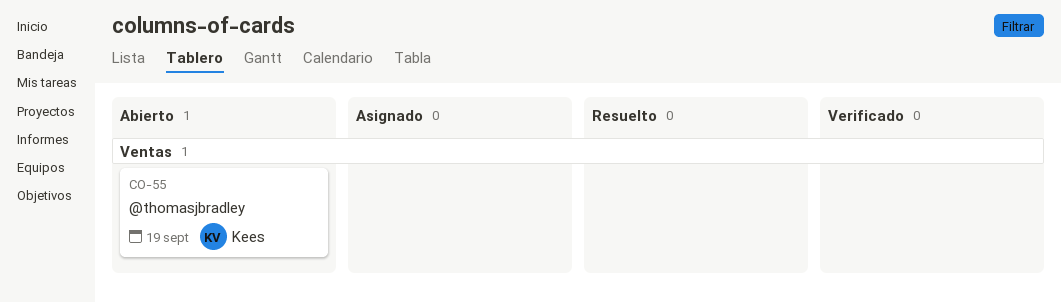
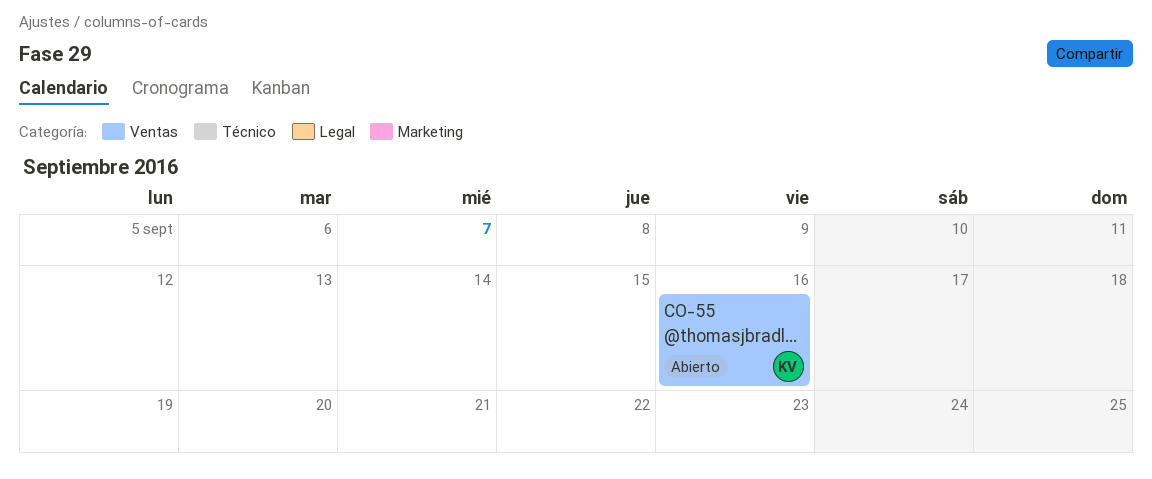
CO-55, due: Sep 19 -> Sep 16

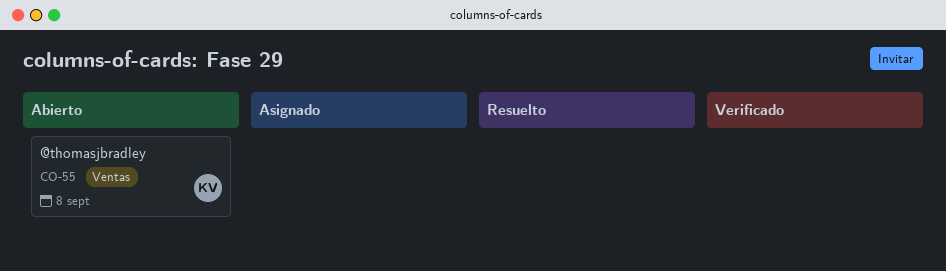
CO-55, due: Sep 16 -> Sep 8

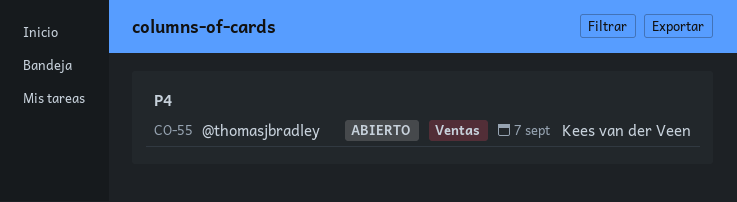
CO-55, due: Sep 8 -> Sep 7

